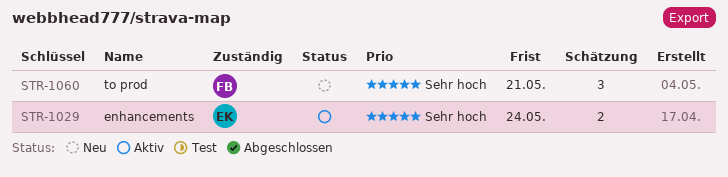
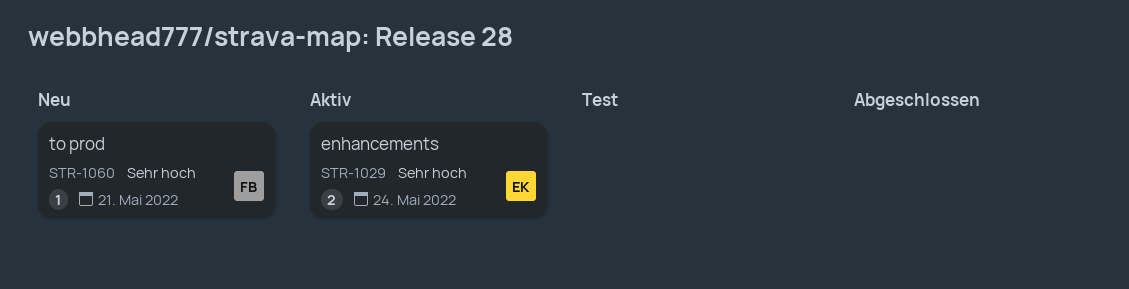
STR-1060, estimate: 3 -> 1

